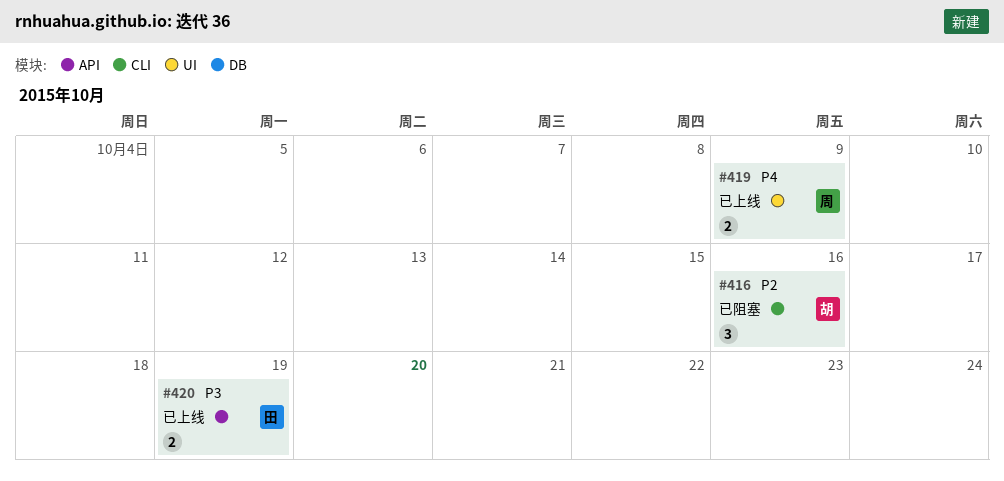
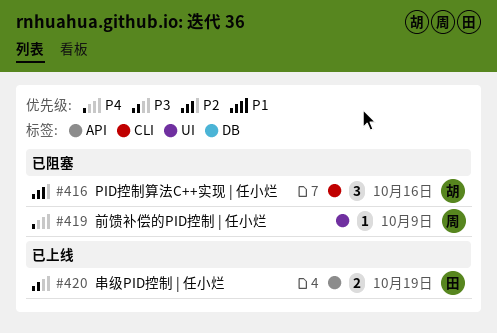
#419, status: 已上线 -> 已阻塞
#419, estimate: 2 -> 1

